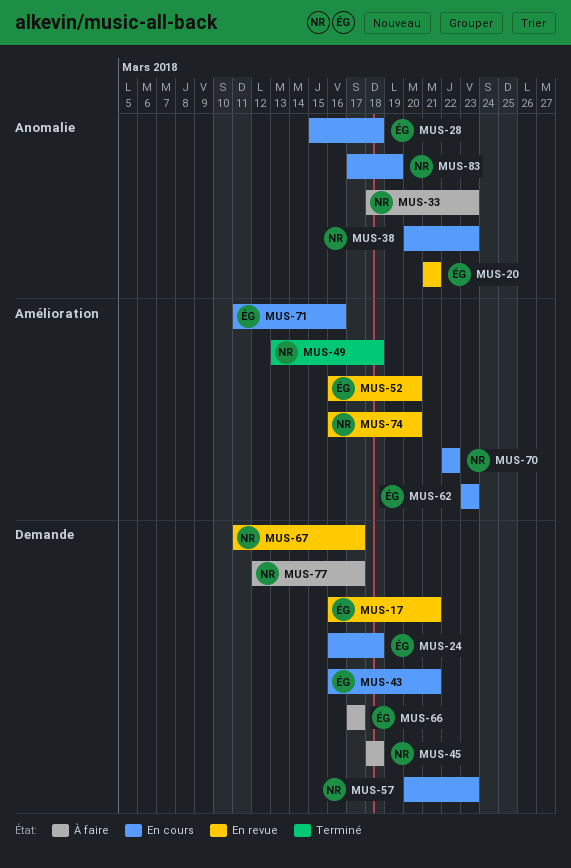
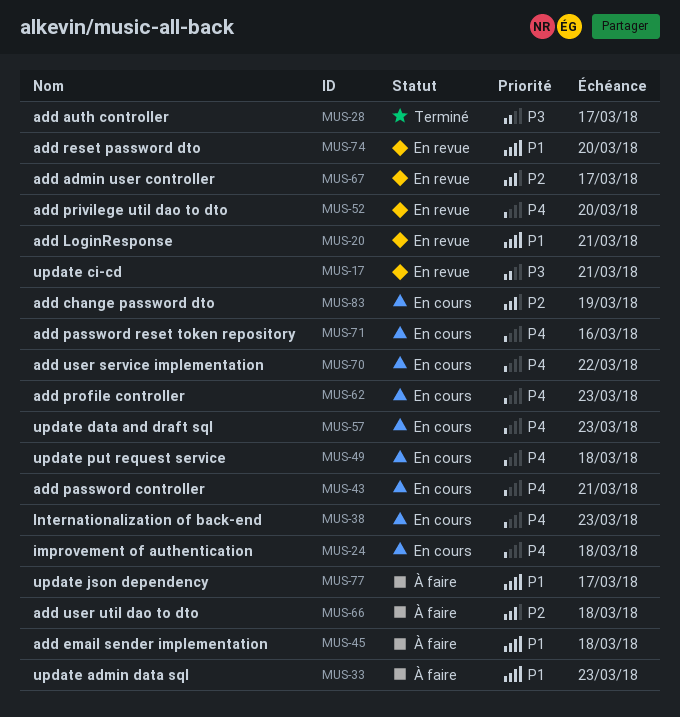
MUS-28, status: En cours -> Terminé
MUS-28, due: Mar 18 -> Mar 17
MUS-49, status: Terminé -> En cours
MUS-66, due: Mar 17 -> Mar 18

